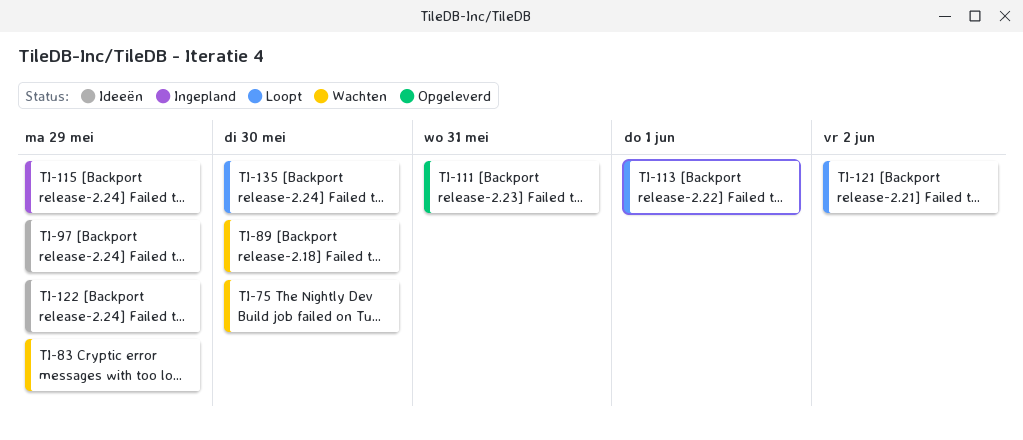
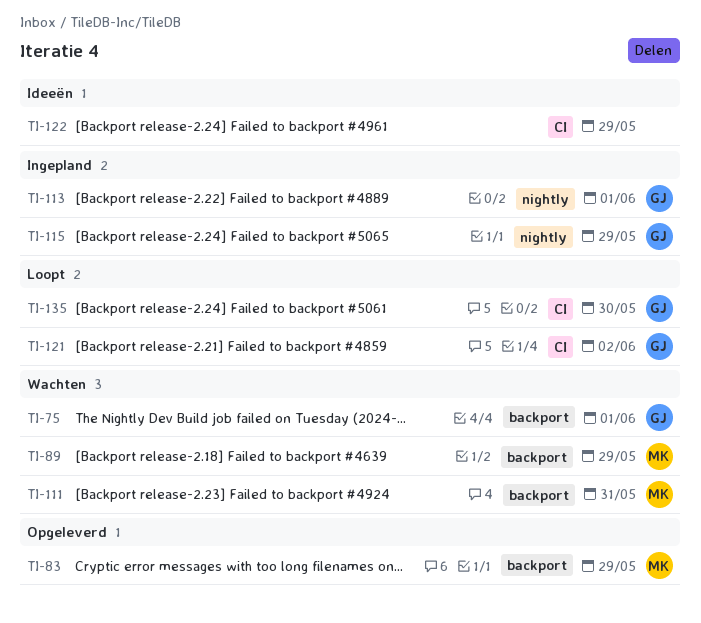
TI-75, due: May 30 -> Jun 1
TI-83, status: Wachten -> Opgeleverd
TI-89, due: May 30 -> May 29
TI-97: present -> none
TI-111, status: Opgeleverd -> Wachten
TI-113, status: Loopt -> Ingepland

